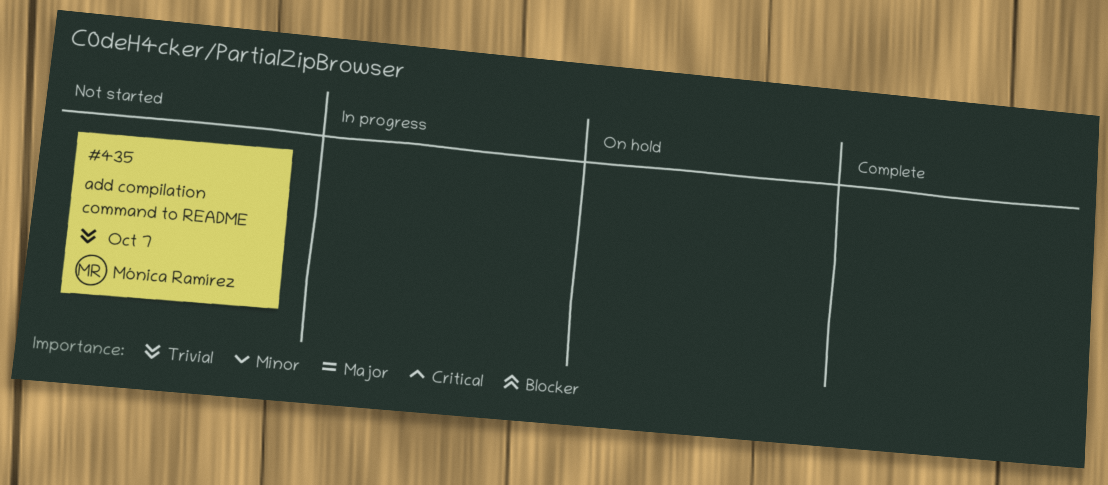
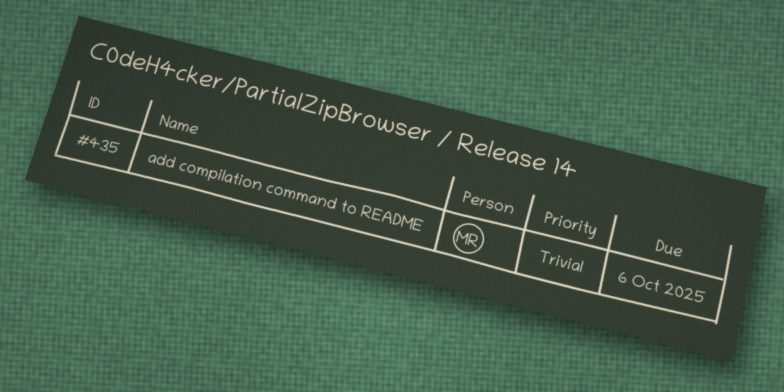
#435, due: Oct 7 -> Oct 6

